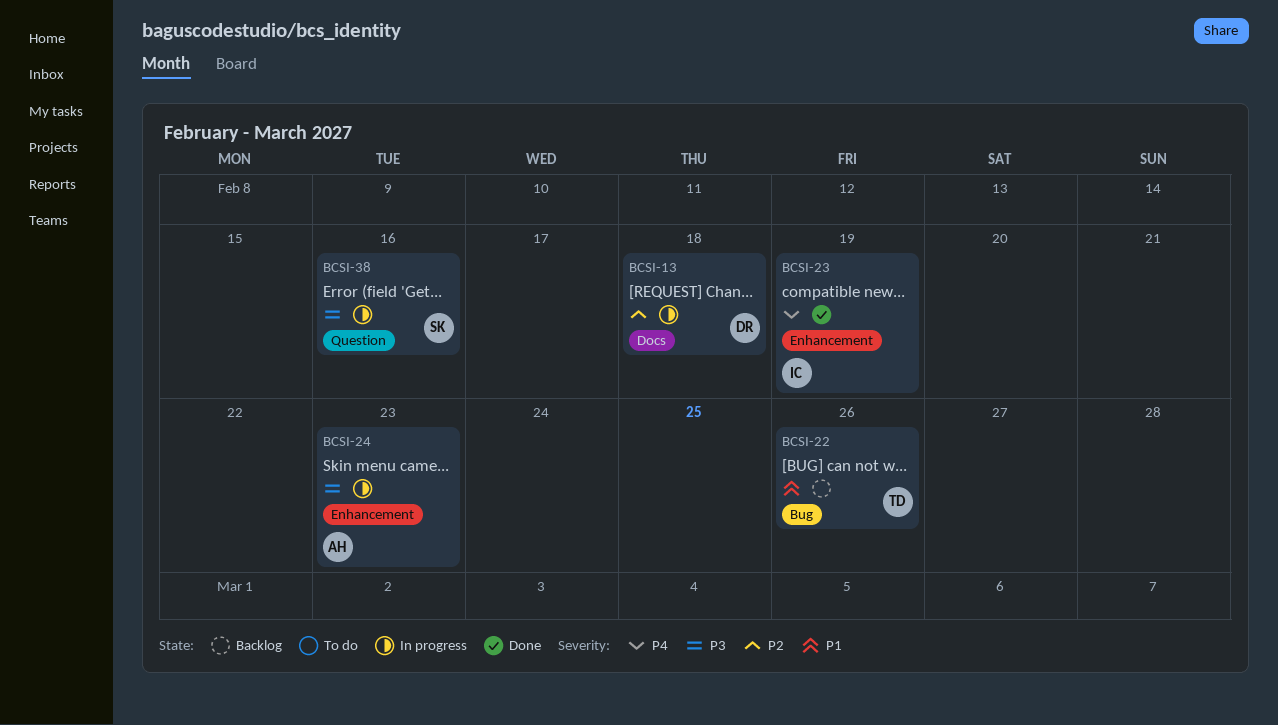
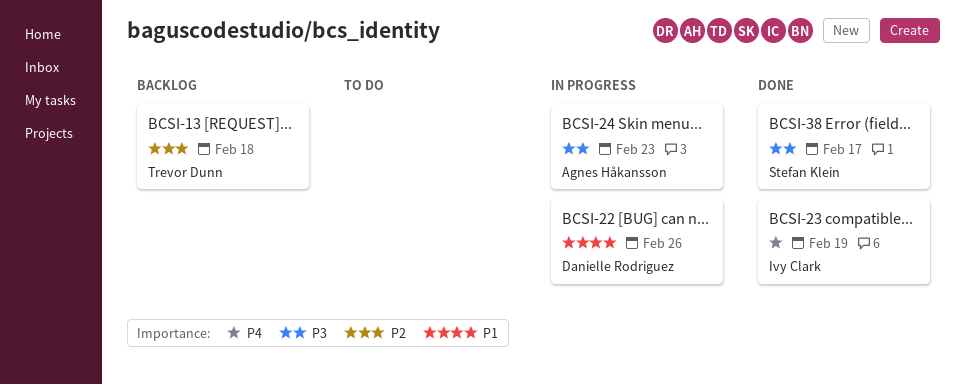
BCSI-13, status: In progress -> Backlog
BCSI-13, owner: Danielle Rodriguez -> Trevor Dunn
BCSI-22, status: Backlog -> In progress
BCSI-22, owner: Trevor Dunn -> Danielle Rodriguez
BCSI-38, status: In progress -> Done
BCSI-38, due: Feb 16 -> Feb 17

